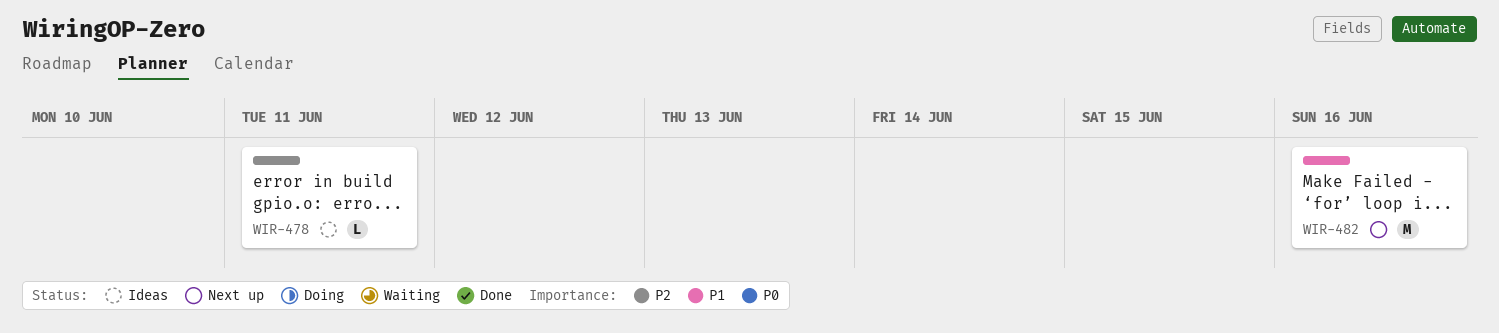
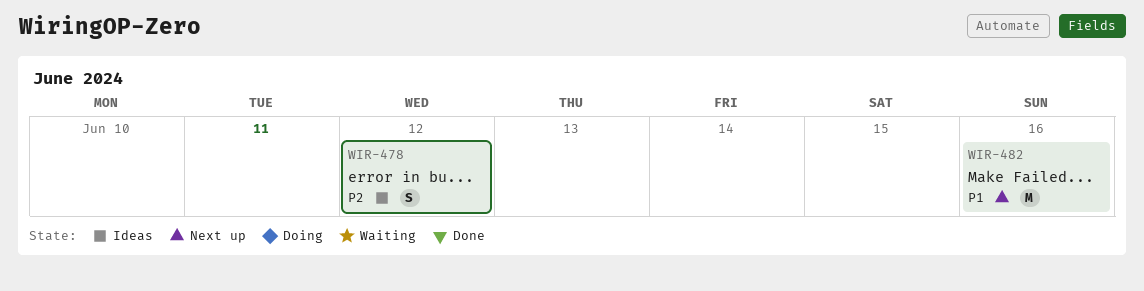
WIR-478, estimate: L -> S
WIR-478, due: Jun 11 -> Jun 12

